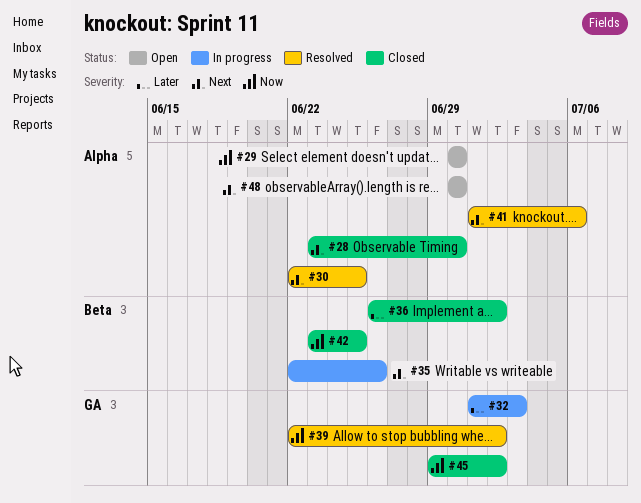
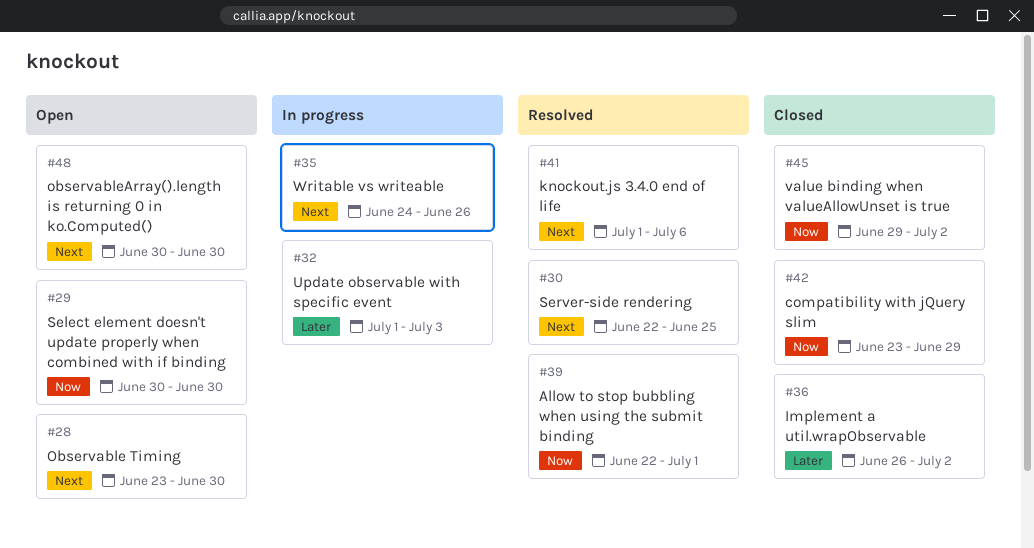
#28, status: Closed -> Open
#35, start: Jun 22 -> Jun 24
#39, due: Jul 2 -> Jul 1
#42, due: Jun 25 -> Jun 29

